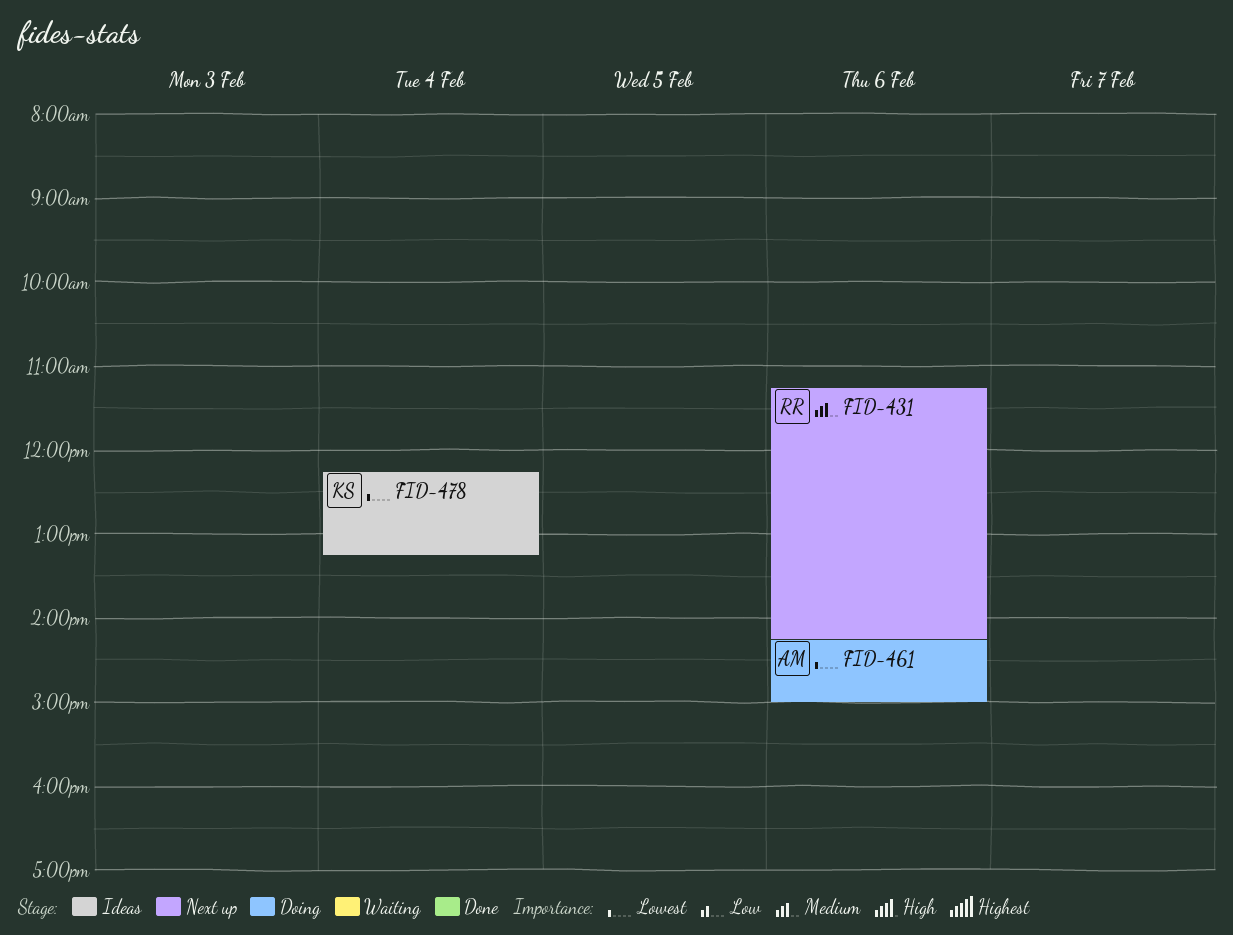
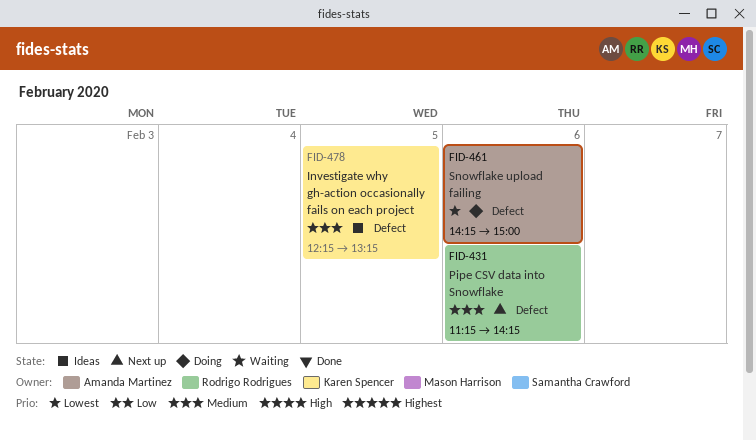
FID-478, priority: Lowest -> Medium
FID-478, day: Feb 4 -> Feb 5

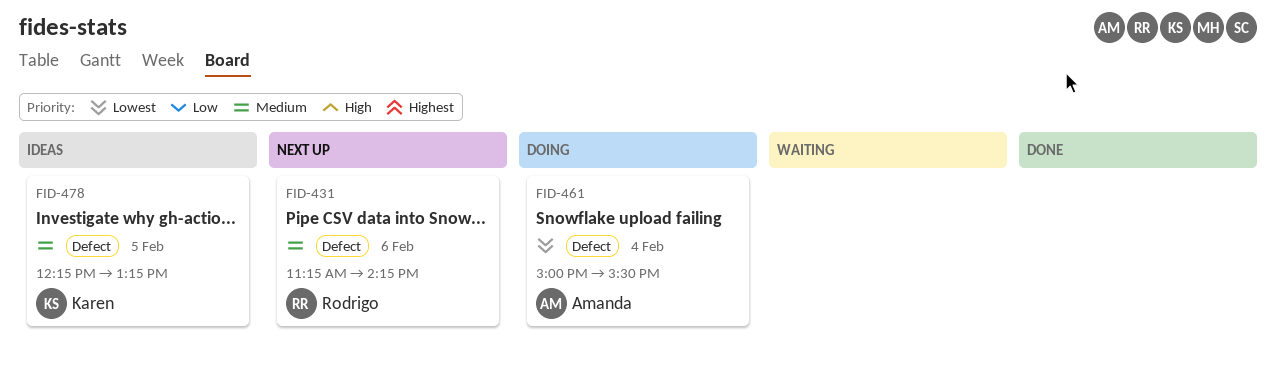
FID-461, day: Feb 6 -> Feb 4
FID-461, begins: 14:15 -> 15:00
FID-461, ends: 15:00 -> 15:30

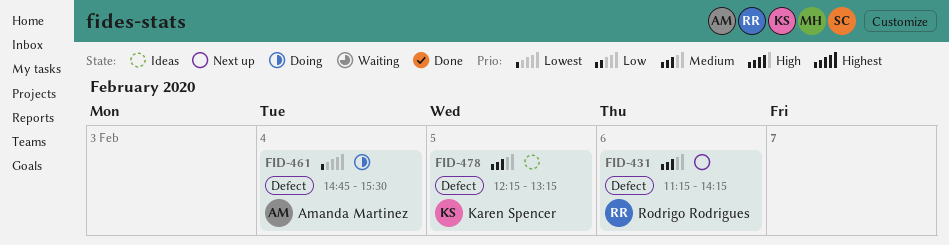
FID-461, begins: 15:00 -> 14:45

